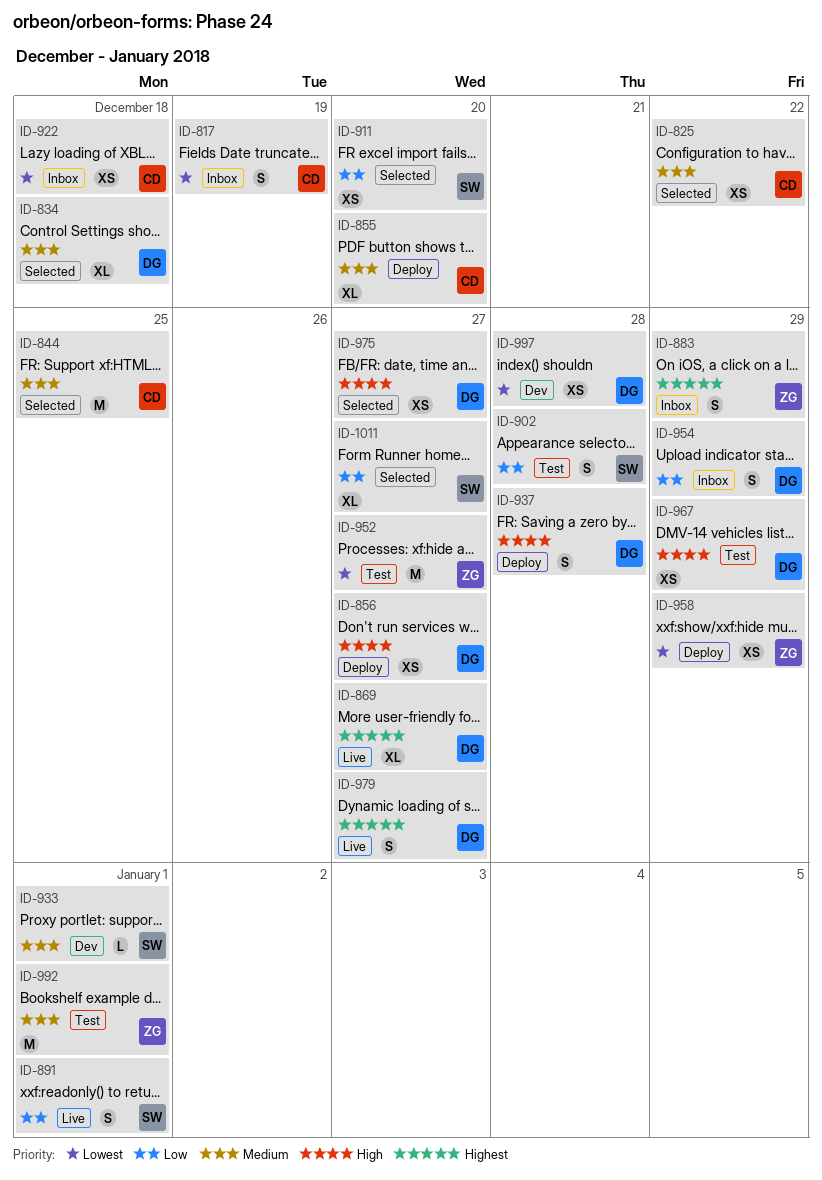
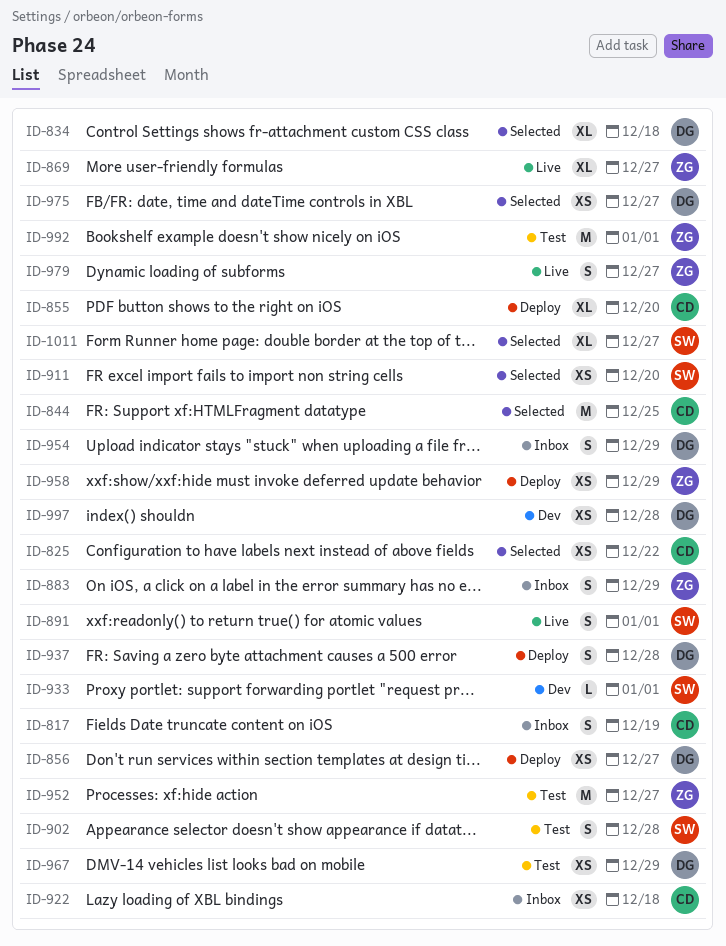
ID-869, owner: DG -> ZG
ID-979, owner: DG -> ZG

